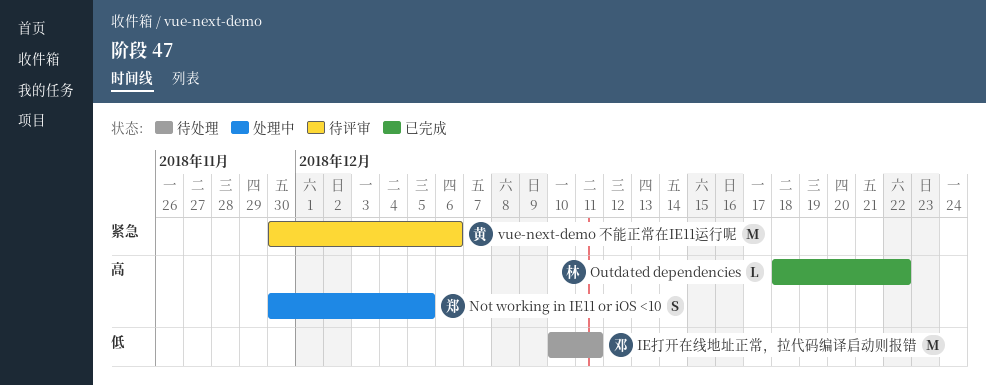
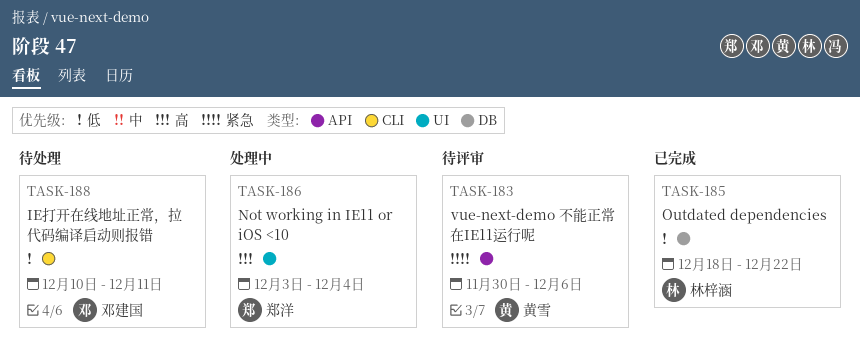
Not working in IE11 or iOS <10, start: Nov 30 -> Dec 3
Not working in IE11 or iOS <10, due: Dec 5 -> Dec 4
Outdated dependencies, priority: 高 -> 低

